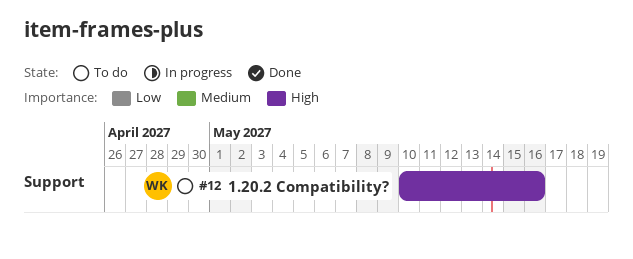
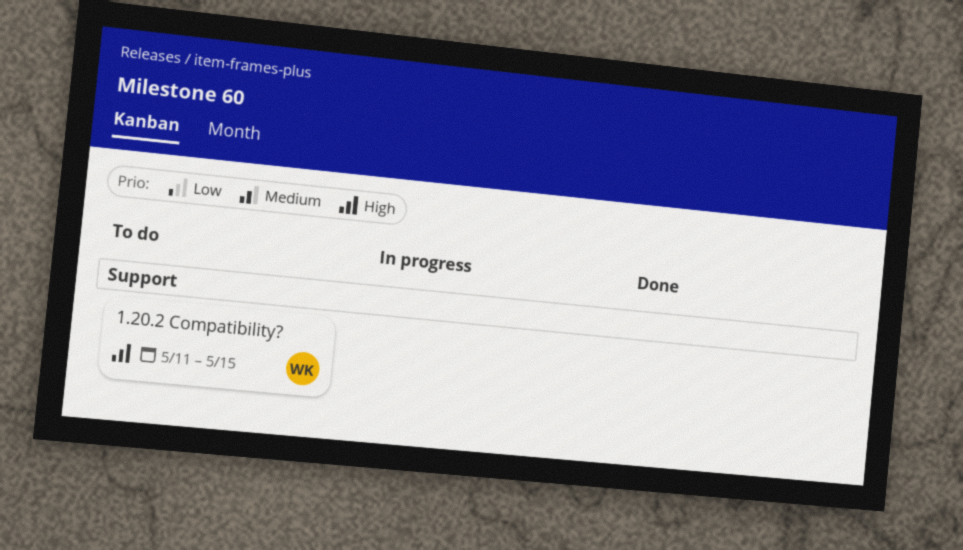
1.20.2 Compatibility?, start: May 10 -> May 11
1.20.2 Compatibility?, due: May 16 -> May 15

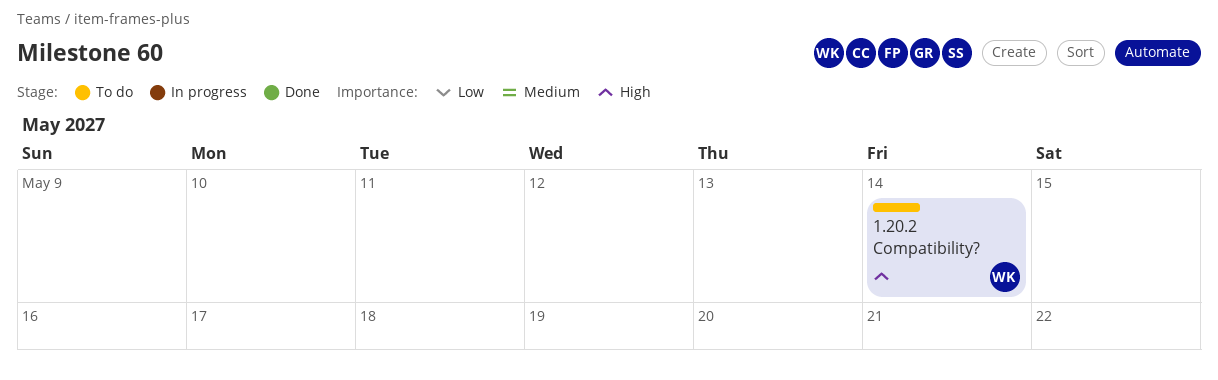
1.20.2 Compatibility?, due: May 15 -> May 14

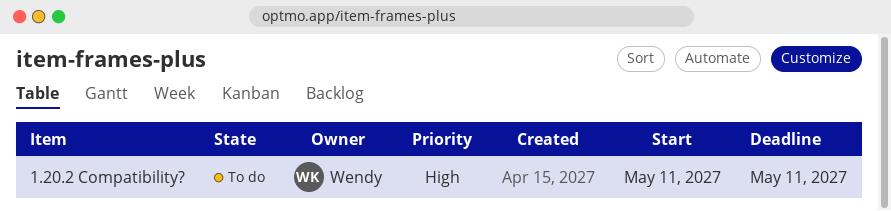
1.20.2 Compatibility?, due: May 14 -> May 11

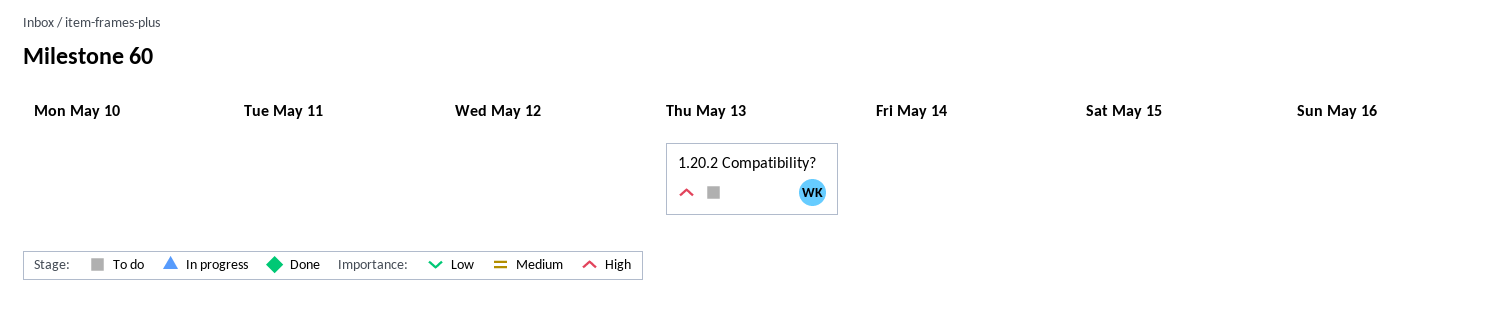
1.20.2 Compatibility?, due: May 11 -> May 13

